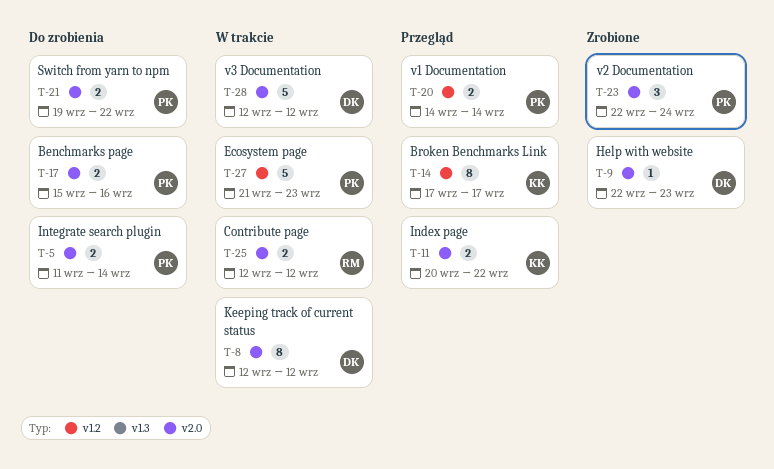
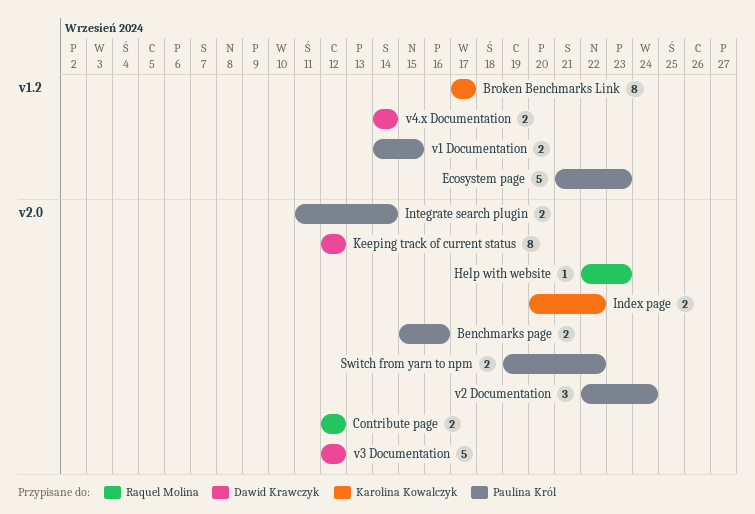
Help with website, owner: Dawid Krawczyk -> Raquel Molina
v1 Documentation, due: Sep 14 -> Sep 15
v4.x Documentation: none -> present

